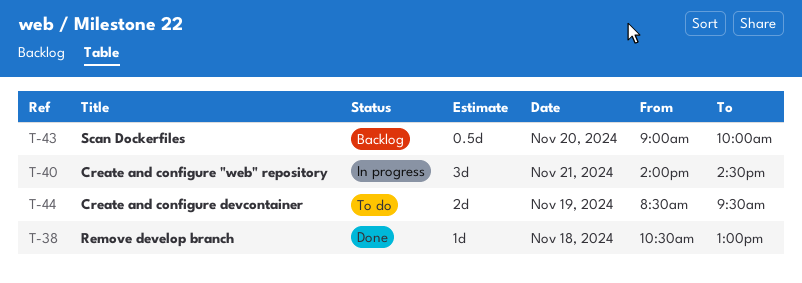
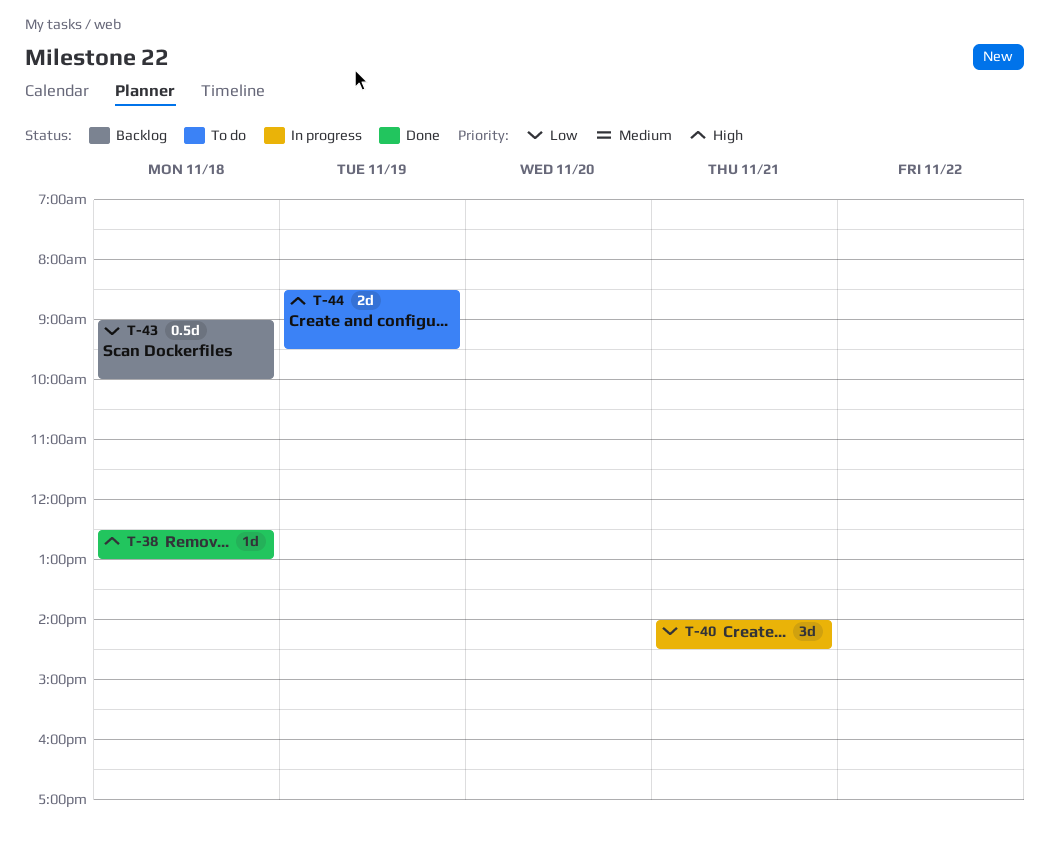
T-38, begins: 10:30 -> 12:30
T-43, day: Nov 20 -> Nov 18

